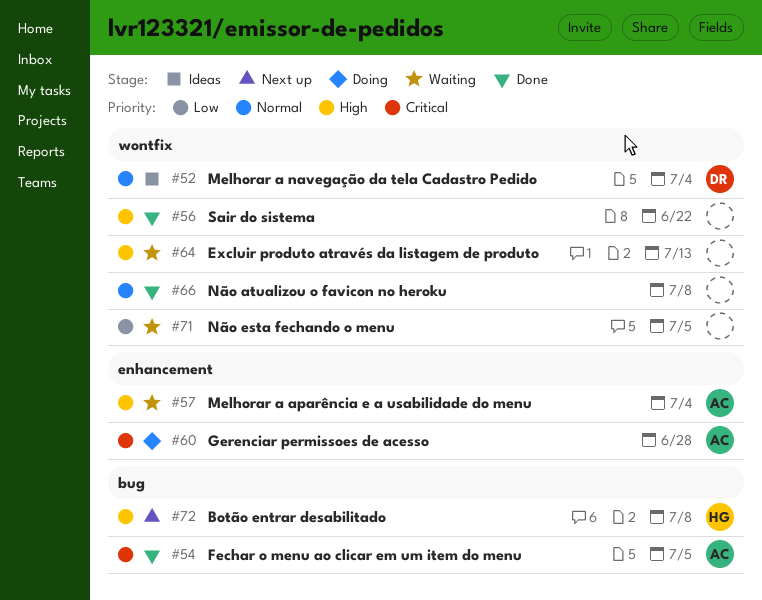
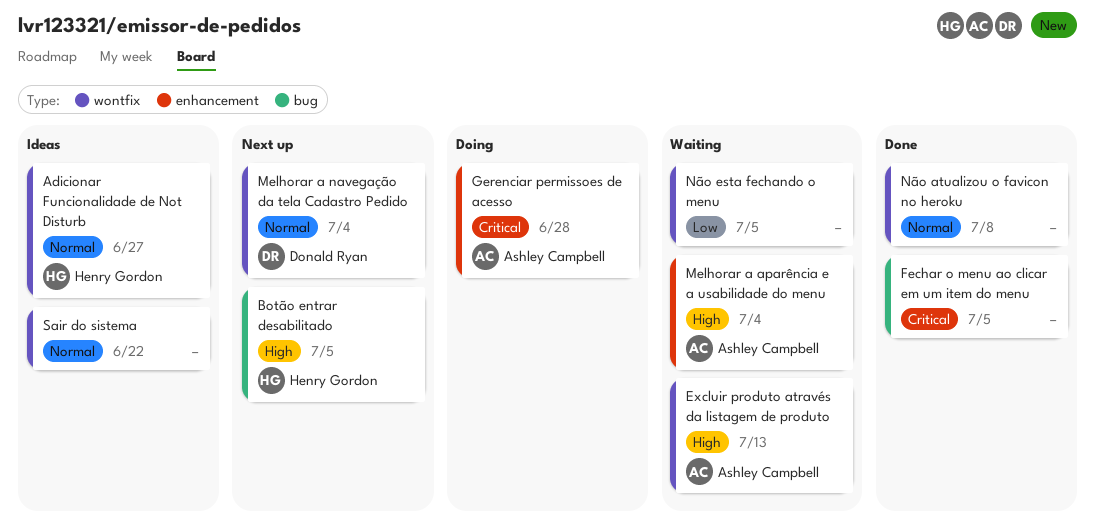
Adicionar Funcionalidade de Not Disturb: none -> present
Botão entrar desabilitado, due: Jul 8 -> Jul 5
Excluir produto através da listagem de produto, owner: none -> Ashley Campbell
Fechar o menu ao clicar em um item do menu, owner: Ashley Campbell -> none
Melhorar a navegação da tela Cadastro Pedido, status: Ideas -> Next up
Sair do sistema, status: Done -> Ideas
Sair do sistema, priority: High -> Normal

